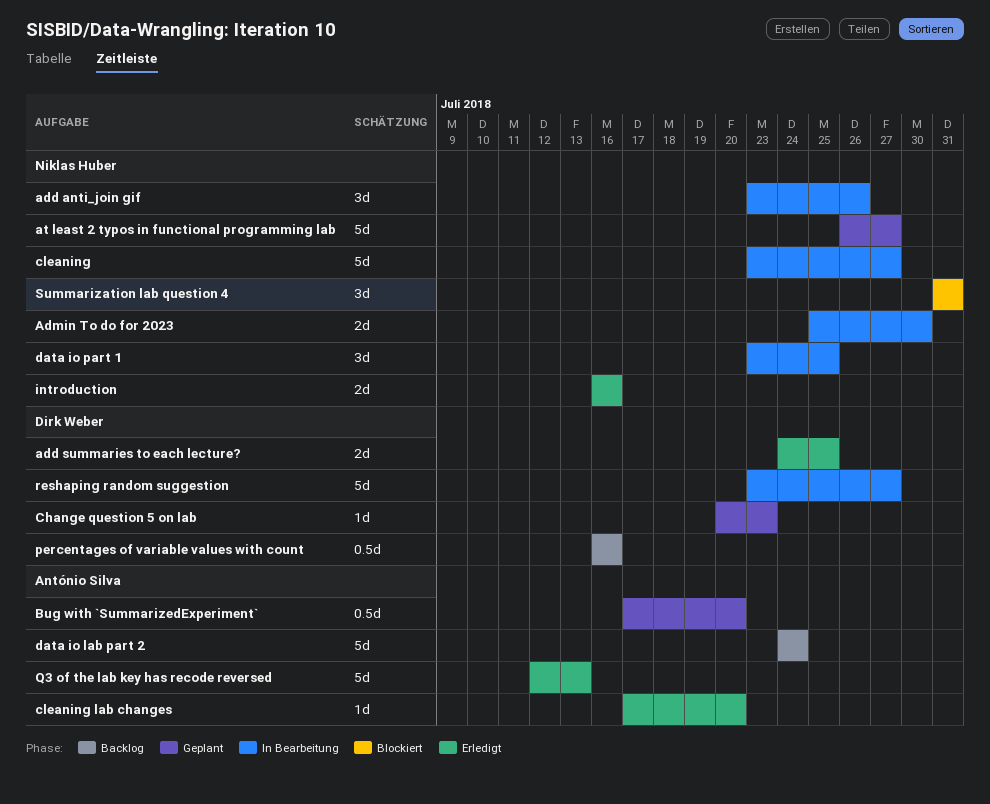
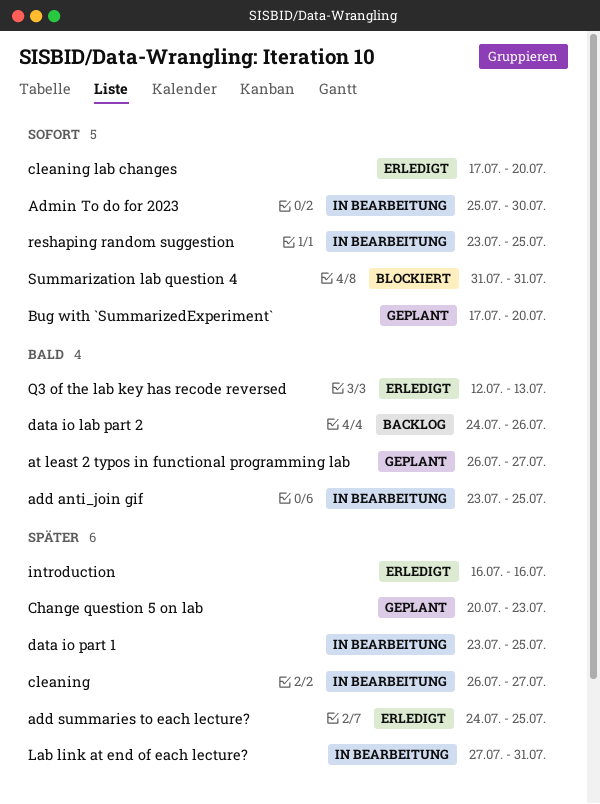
add anti_join gif, due: Jul 26 -> Jul 25
cleaning, start: Jul 23 -> Jul 26
data io lab part 2, due: Jul 24 -> Jul 26
Lab link at end of each lecture?: none -> present
percentages of variable values with count: present -> none
reshaping random suggestion, due: Jul 27 -> Jul 25

